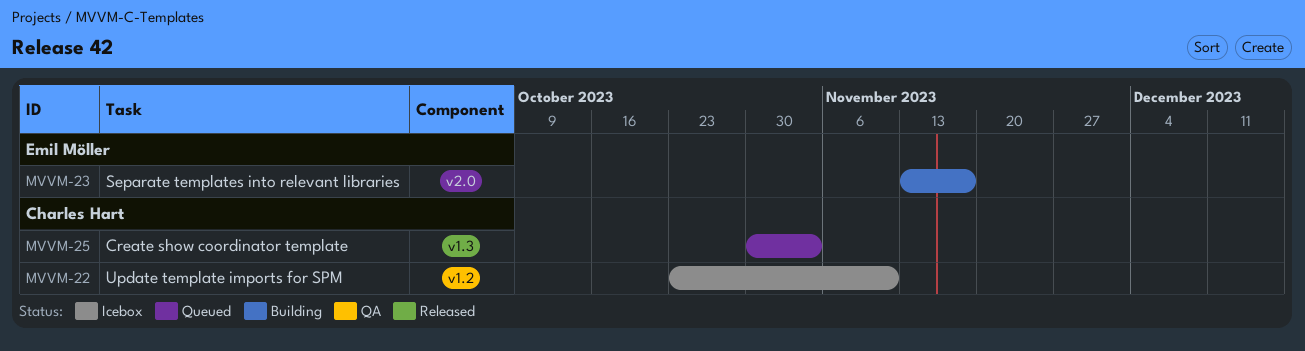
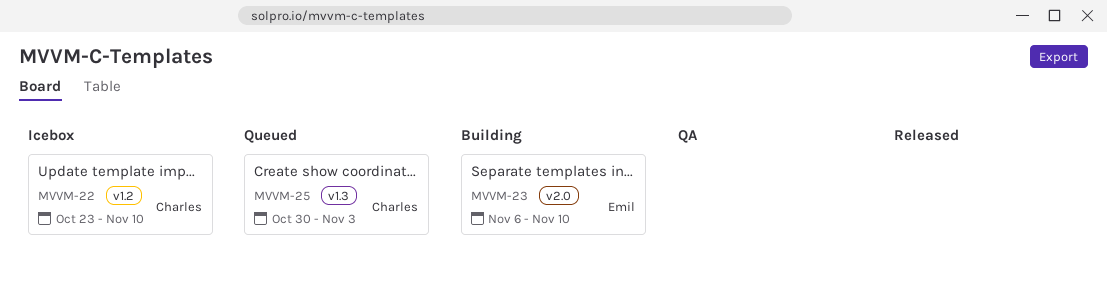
MVVM-23, start: Nov 13 -> Nov 6
MVVM-23, due: Nov 17 -> Nov 10

